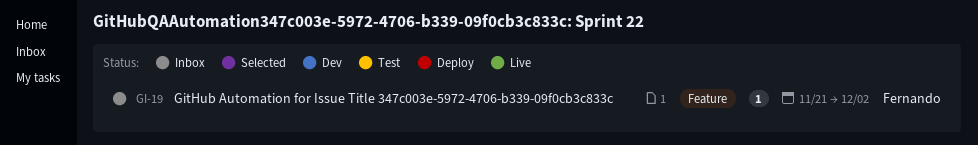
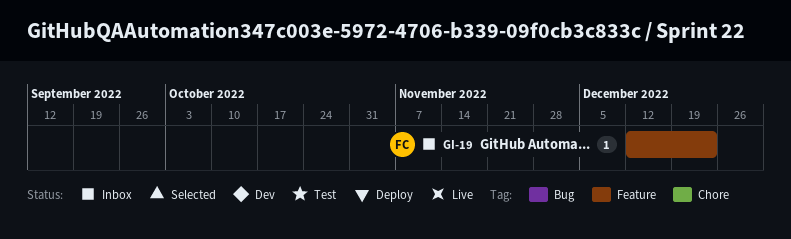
GI-19, start: Nov 21 -> Dec 12
GI-19, due: Dec 2 -> Dec 23

